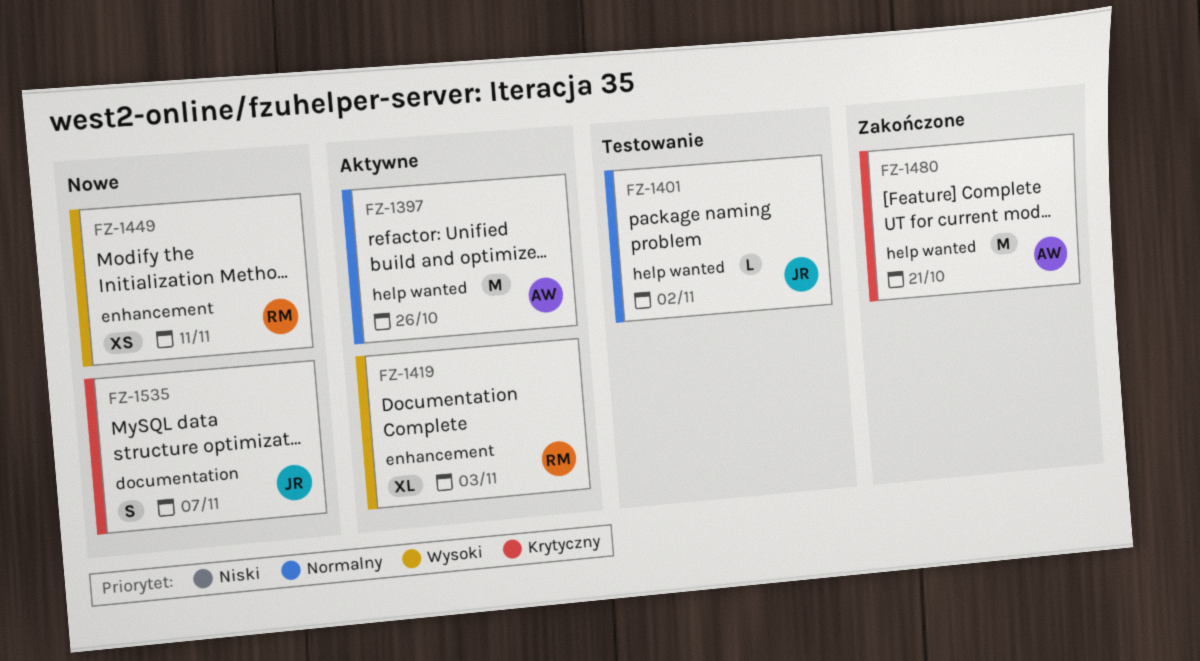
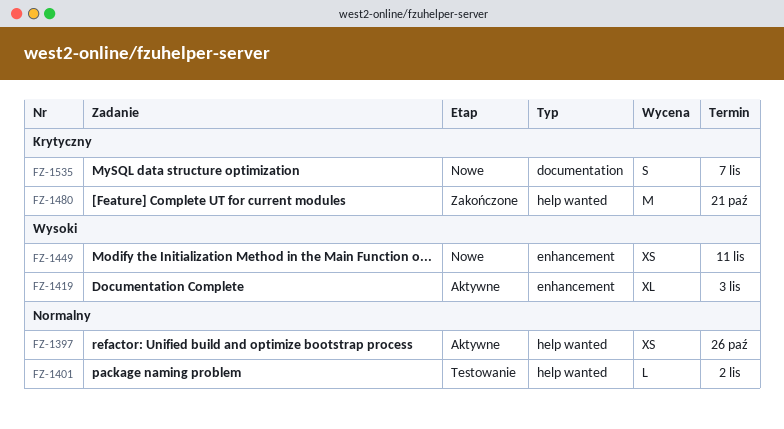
FZ-1397, estimate: M -> XS

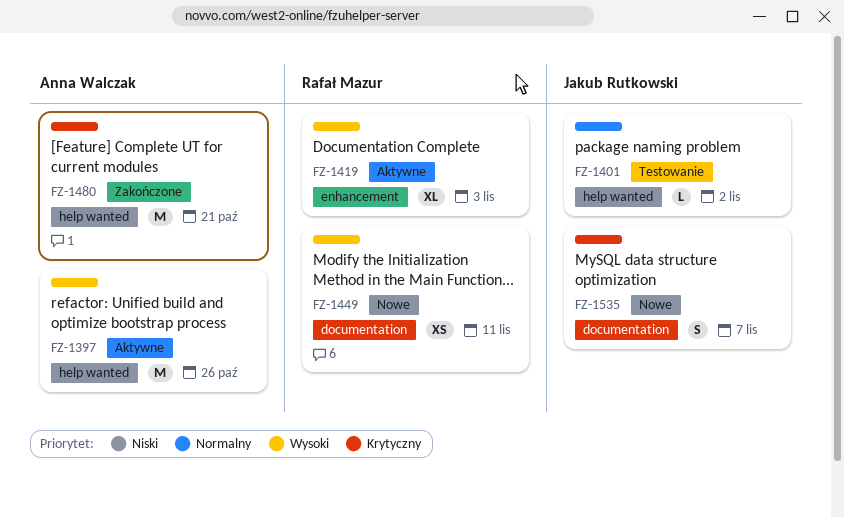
FZ-1397, priority: Normalny -> Wysoki
FZ-1397, estimate: XS -> M
FZ-1449, label: enhancement -> documentation

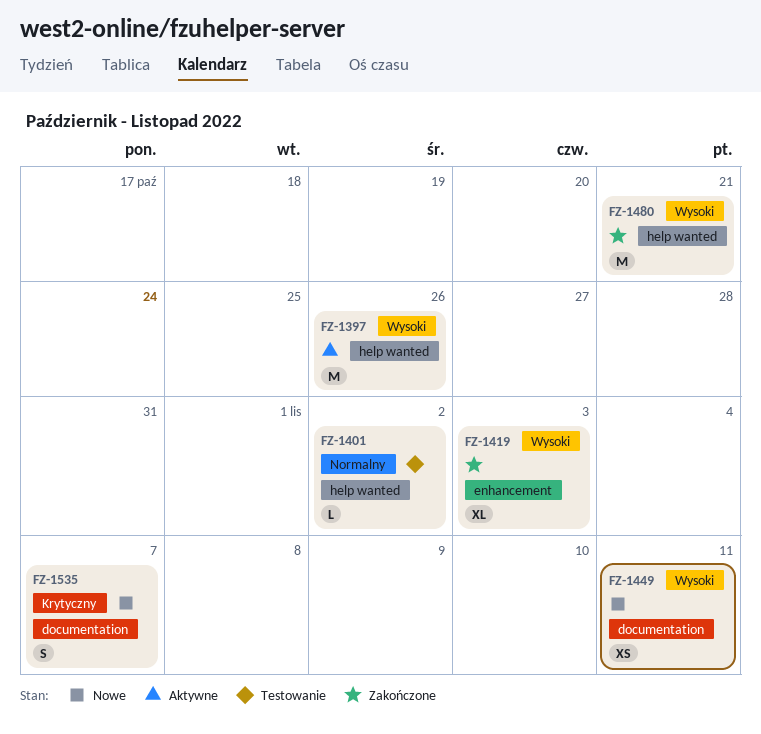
FZ-1419, status: Aktywne -> Zakończone
FZ-1480, priority: Krytyczny -> Wysoki

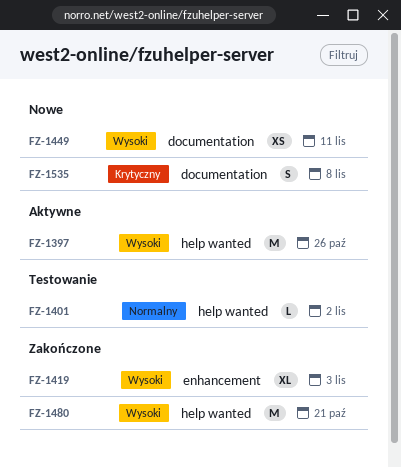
FZ-1535, due: Nov 7 -> Nov 8

